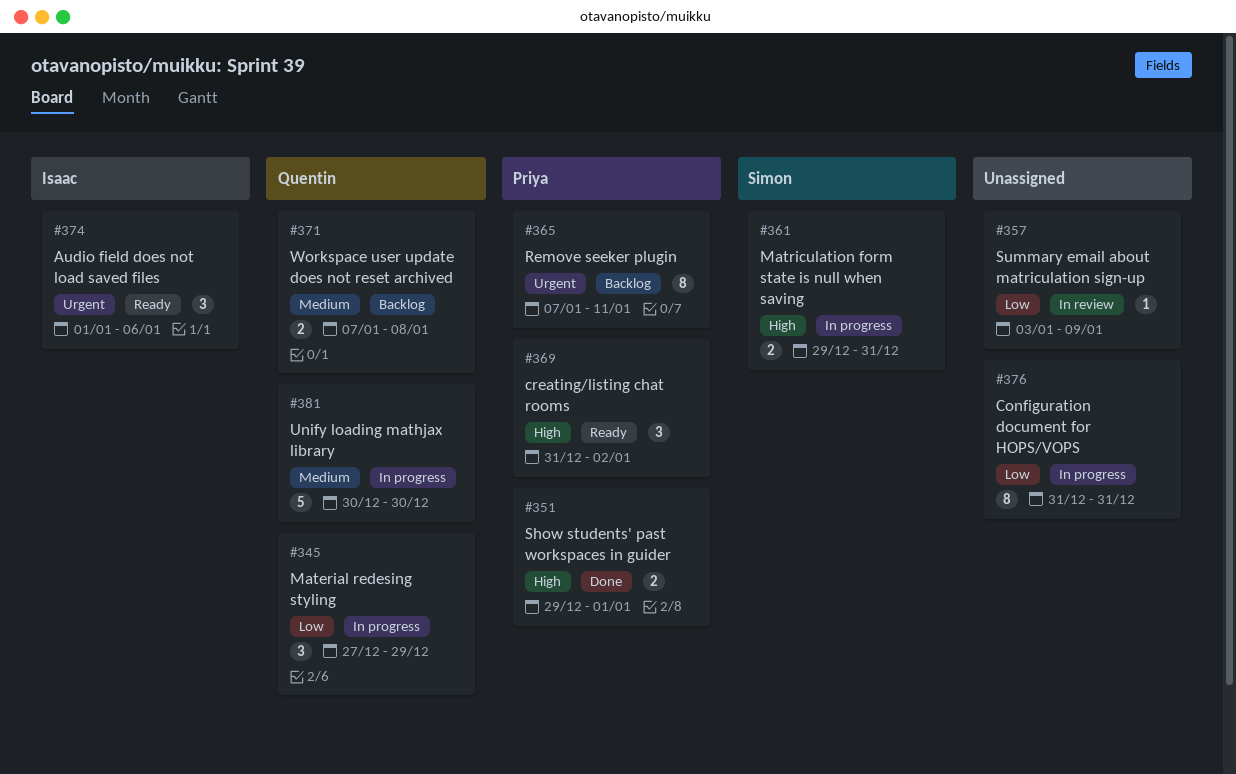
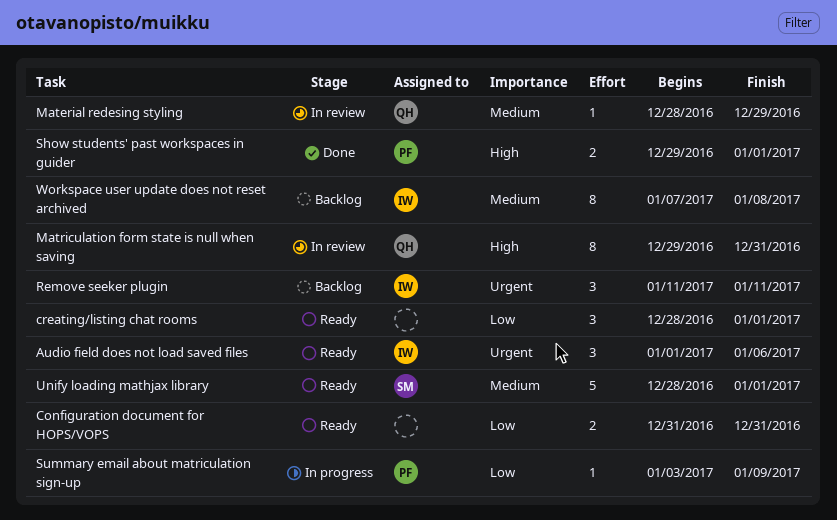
Configuration document for HOPS/VOPS, status: In progress -> Ready
Configuration document for HOPS/VOPS, estimate: 8 -> 2
creating/listing chat rooms, owner: Priya -> none
creating/listing chat rooms, priority: High -> Low
creating/listing chat rooms, start: Dec 31 -> Dec 28
creating/listing chat rooms, due: Jan 2 -> Jan 1
Material redesing styling, status: In progress -> In review
Material redesing styling, priority: Low -> Medium
Material redesing styling, estimate: 3 -> 1
Material redesing styling, start: Dec 27 -> Dec 28
Matriculation form state is null when saving, status: In progress -> In review
Matriculation form state is null when saving, owner: Simon -> Quentin
Matriculation form state is null when saving, estimate: 2 -> 8
Remove seeker plugin, owner: Priya -> Isaac
Remove seeker plugin, estimate: 8 -> 3
Remove seeker plugin, start: Jan 7 -> Jan 11
Summary email about matriculation sign-up, status: In review -> In progress
Summary email about matriculation sign-up, owner: none -> Priya
Unify loading mathjax library, status: In progress -> Ready
Unify loading mathjax library, owner: Quentin -> Simon
Unify loading mathjax library, start: Dec 30 -> Dec 28
Unify loading mathjax library, due: Dec 30 -> Jan 1
Workspace user update does not reset archived, owner: Quentin -> Isaac
Workspace user update does not reset archived, estimate: 2 -> 8

